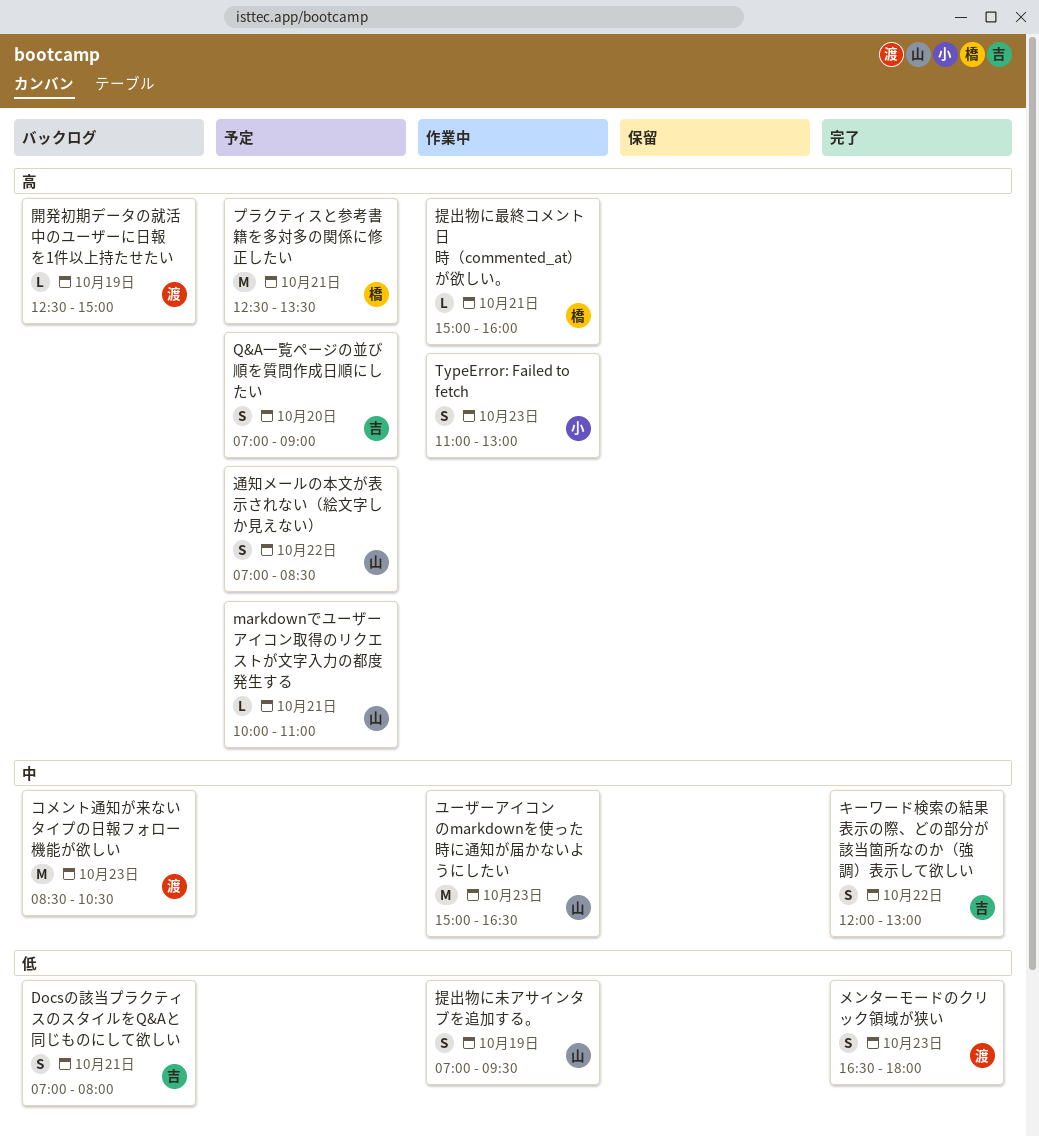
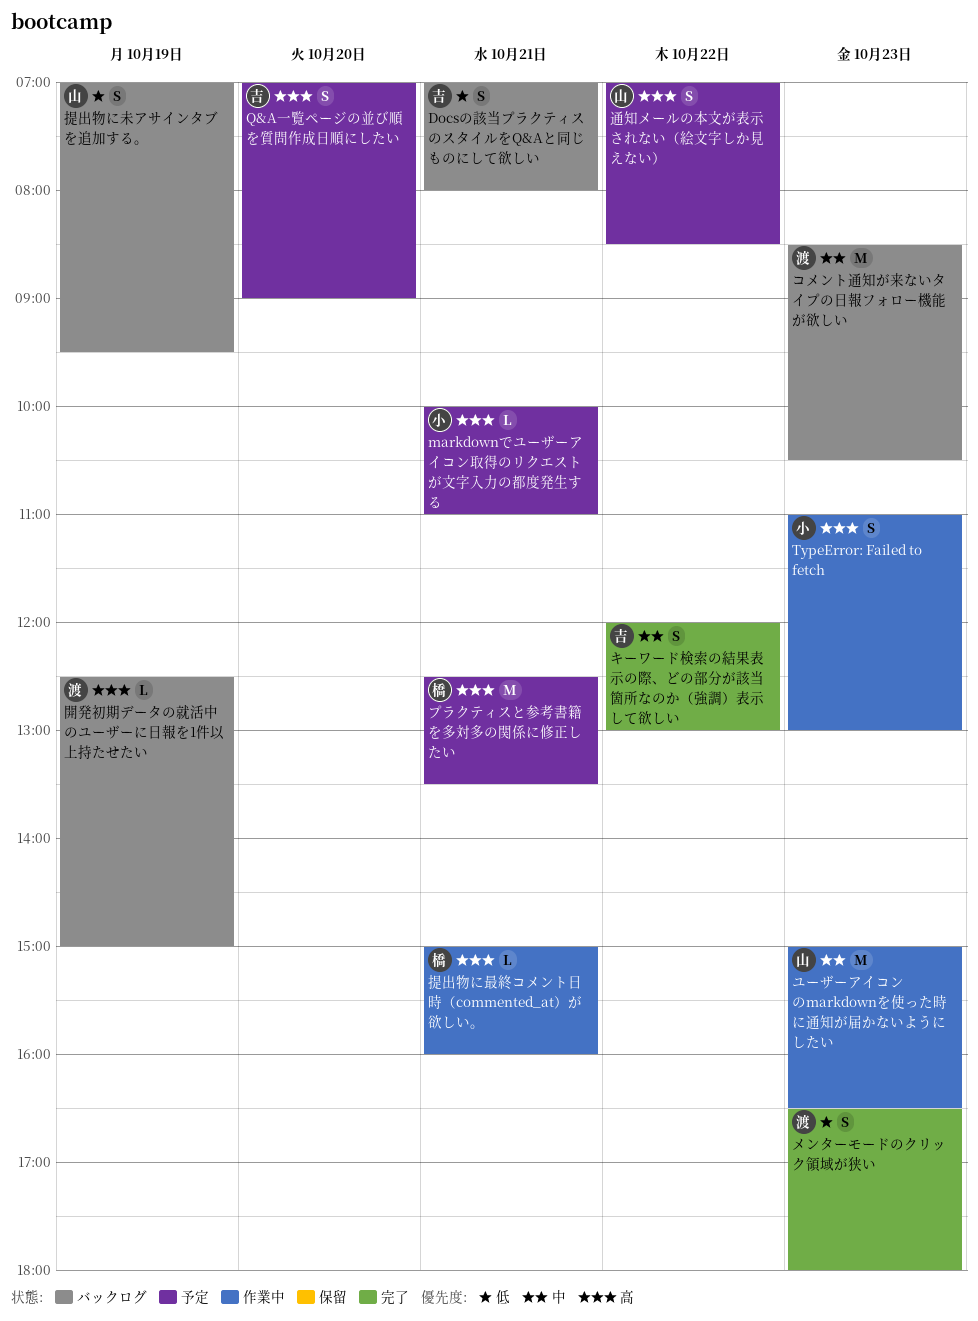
markdownでユーザーアイコン取得のリクエストが文字入力の都度発生する, owner: 山 -> 小
提出物に未アサインタブを追加する。, status: 作業中 -> バックログ

